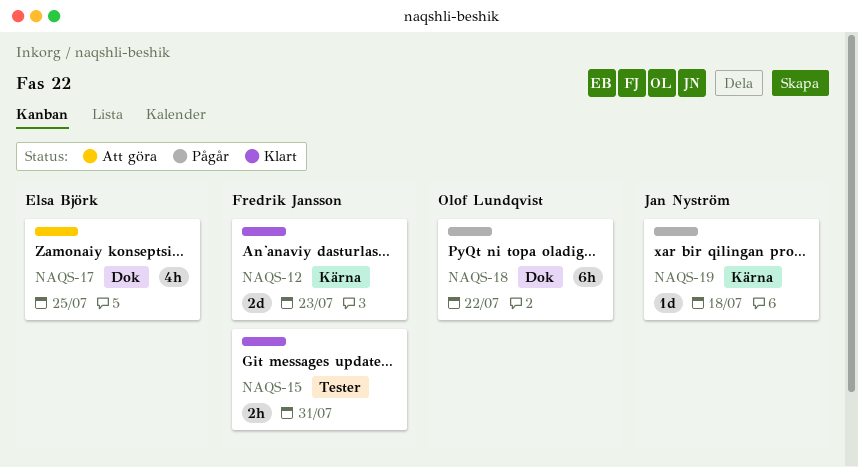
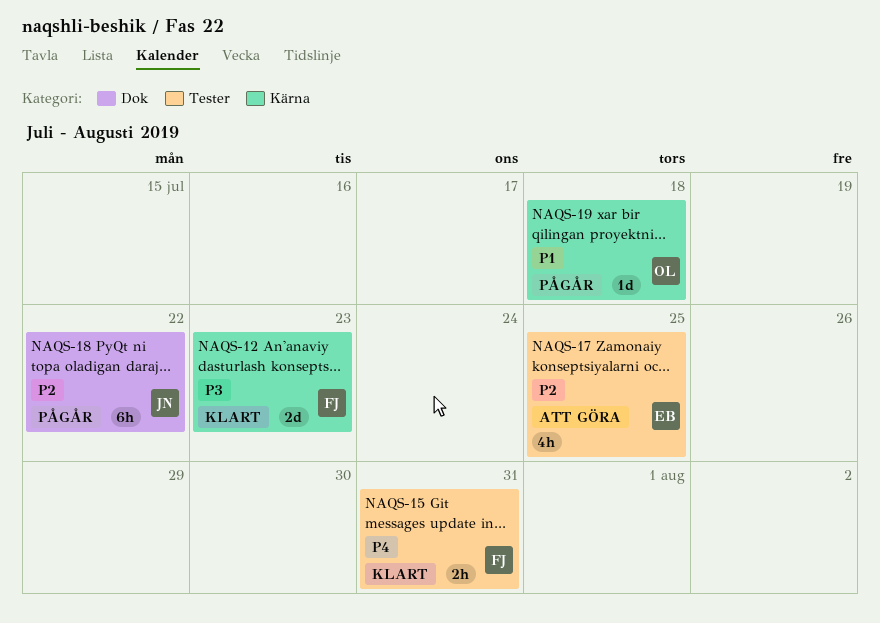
NAQS-17, label: Dok -> Tester
NAQS-18, owner: Olof Lundqvist -> Jan Nyström
NAQS-19, owner: Jan Nyström -> Olof Lundqvist

